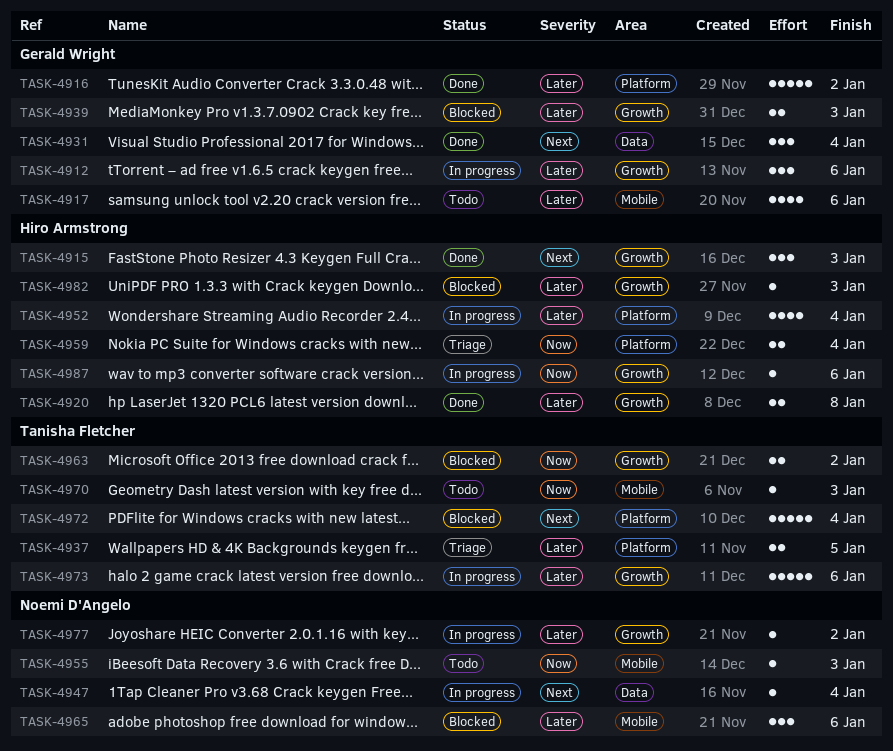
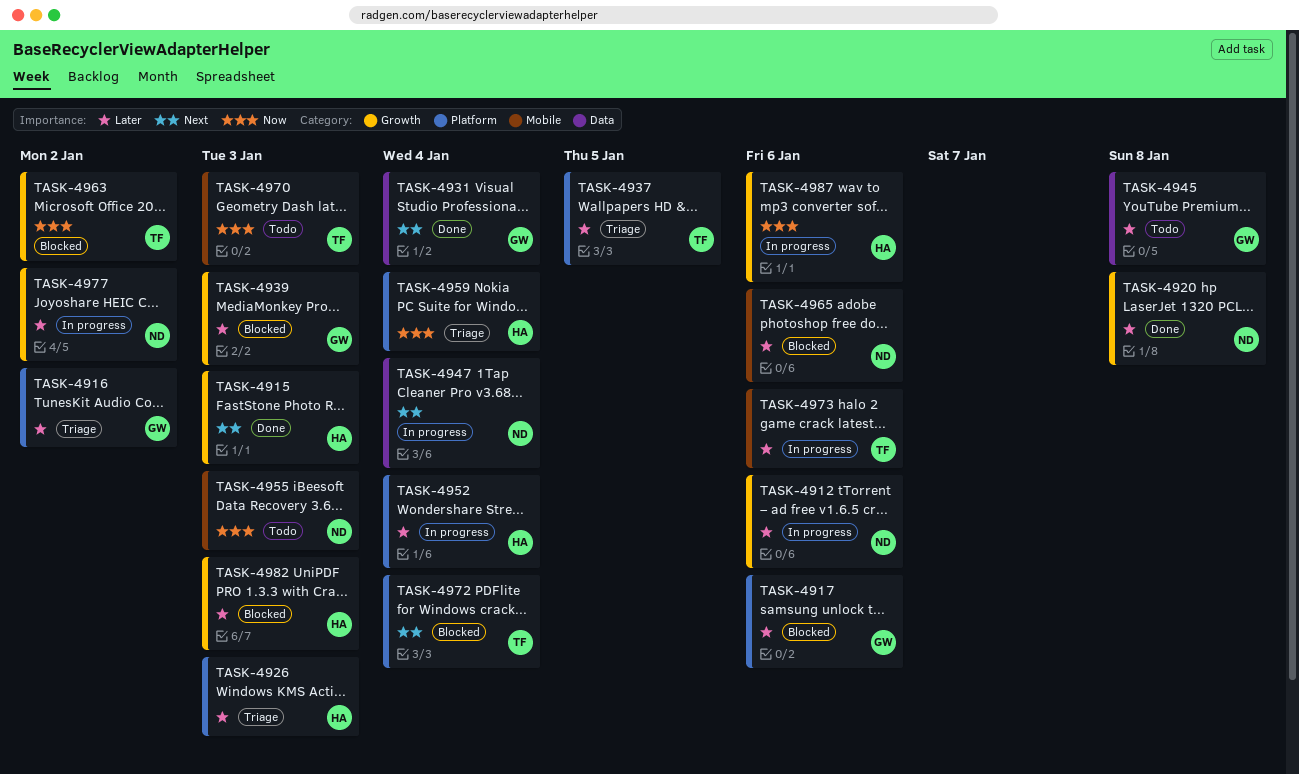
TASK-4912, owner: Gerald Wright -> Noemi D'Angelo
TASK-4916, status: Done -> Triage
TASK-4917, status: Todo -> Blocked
TASK-4917, label: Mobile -> Platform
TASK-4920, owner: Hiro Armstrong -> Noemi D'Angelo
TASK-4926: none -> present
TASK-4945: none -> present
TASK-4973, label: Growth -> Mobile

